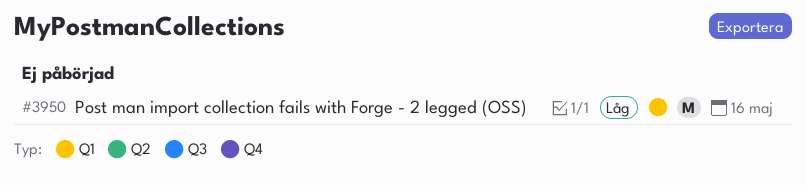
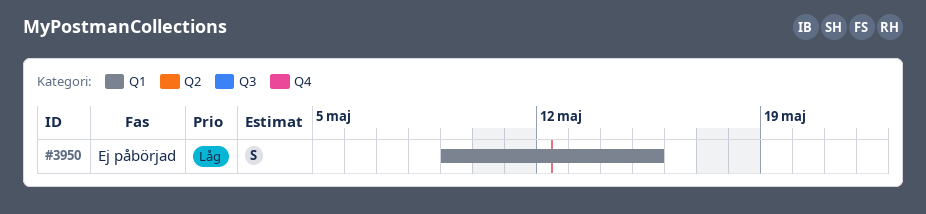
#3950, estimate: M -> S
#3950, due: May 16 -> May 15

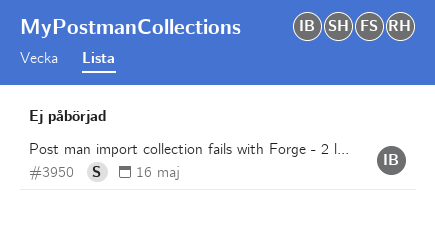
#3950, due: May 15 -> May 16

